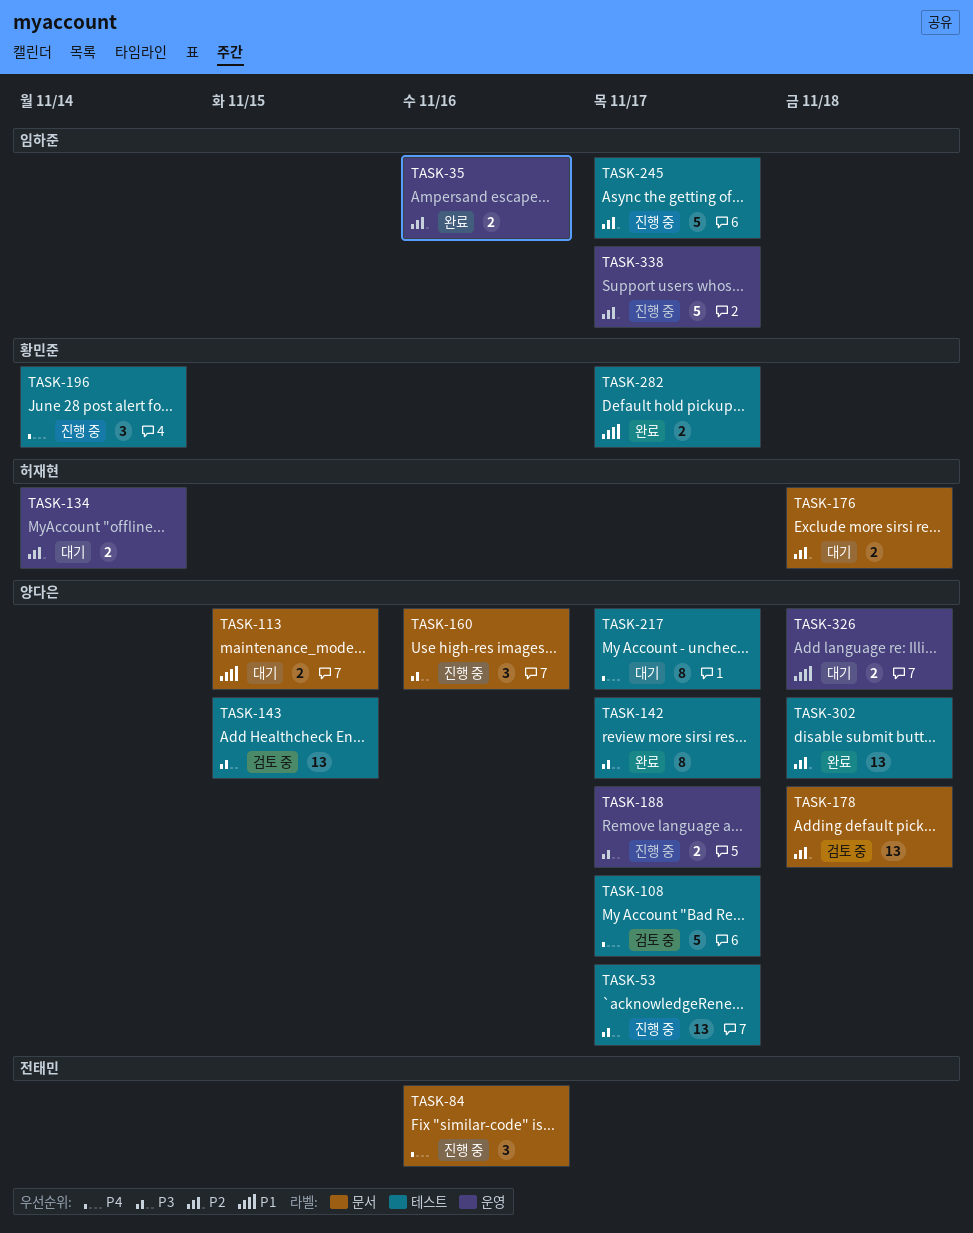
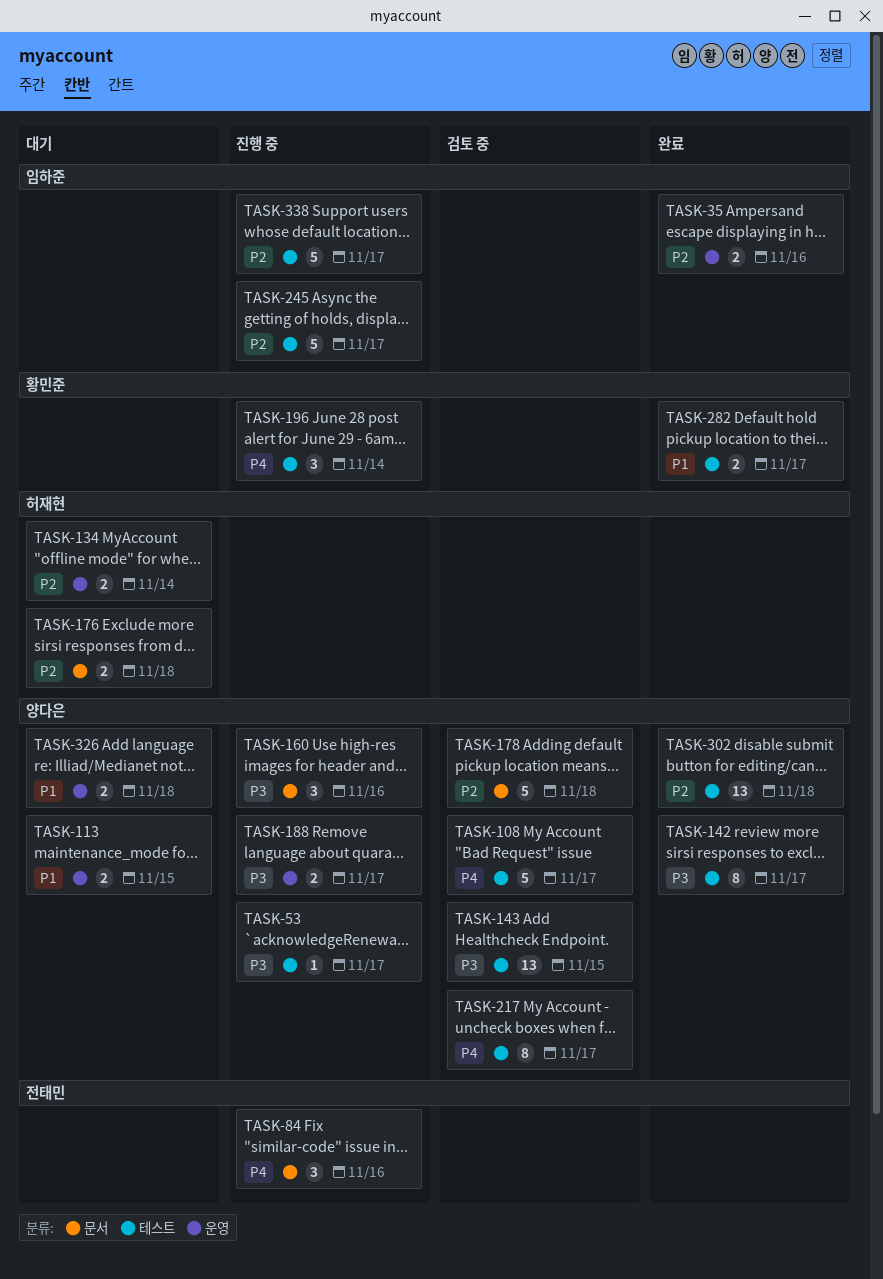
TASK-53, estimate: 13 -> 1
TASK-113, label: 문서 -> 운영
TASK-178, estimate: 13 -> 5
TASK-217, status: 대기 -> 검토 중
TASK-338, label: 운영 -> 테스트

